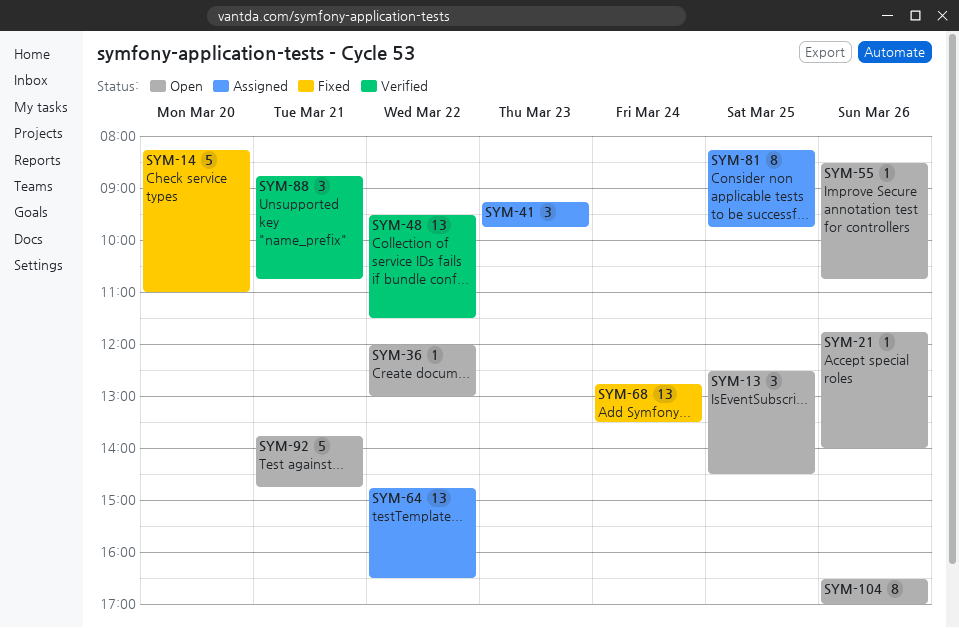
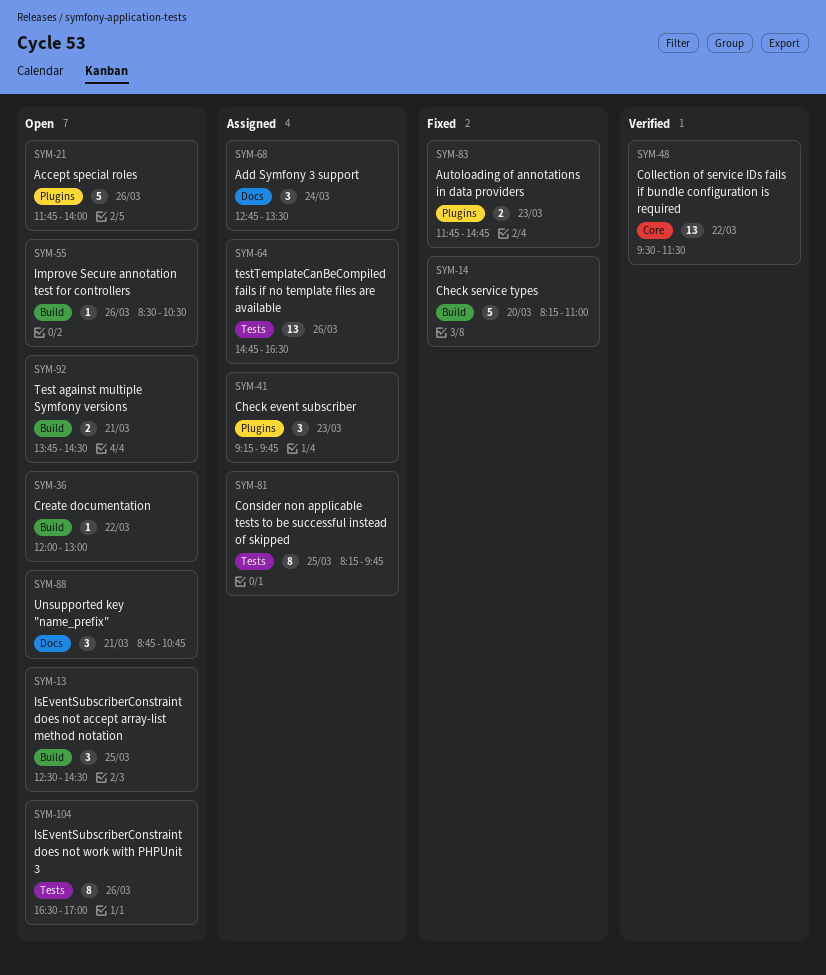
SYM-21, estimate: 1 -> 5
SYM-55, ends: 10:45 -> 10:30
SYM-64, day: Mar 22 -> Mar 26
SYM-68, status: Fixed -> Assigned
SYM-68, estimate: 13 -> 3
SYM-83: none -> present
SYM-88, status: Verified -> Open
SYM-92, estimate: 5 -> 2
SYM-92, ends: 14:45 -> 14:30

